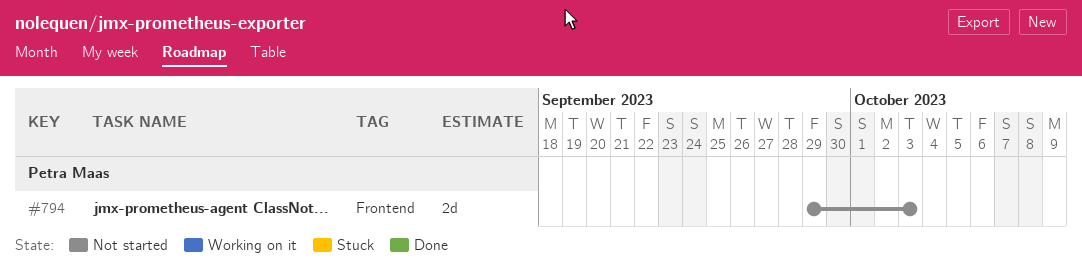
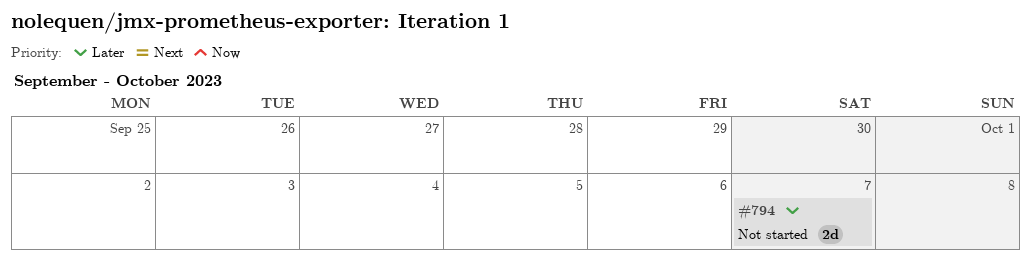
#794, due: Oct 3 -> Oct 7

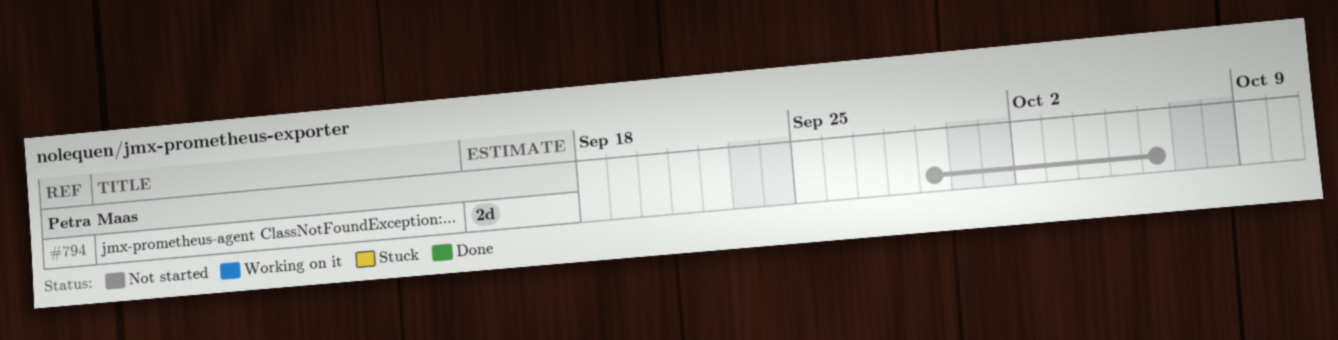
#794, due: Oct 7 -> Oct 6

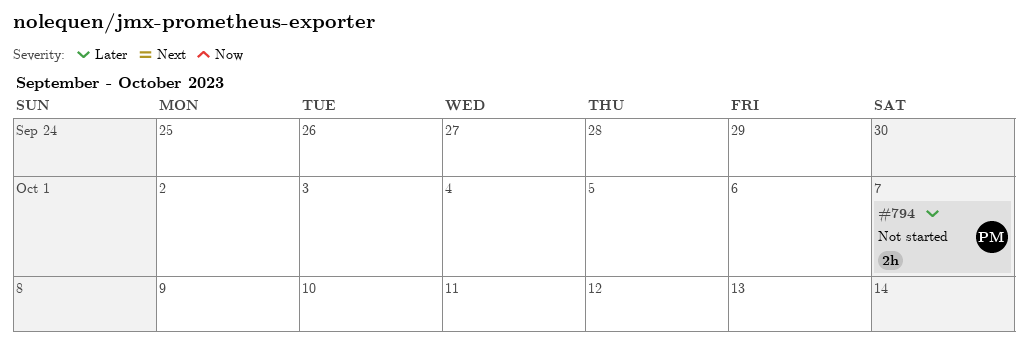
#794, estimate: 2d -> 2h
#794, due: Oct 6 -> Oct 7

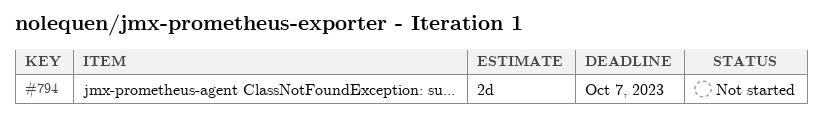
#794, estimate: 2h -> 2d

